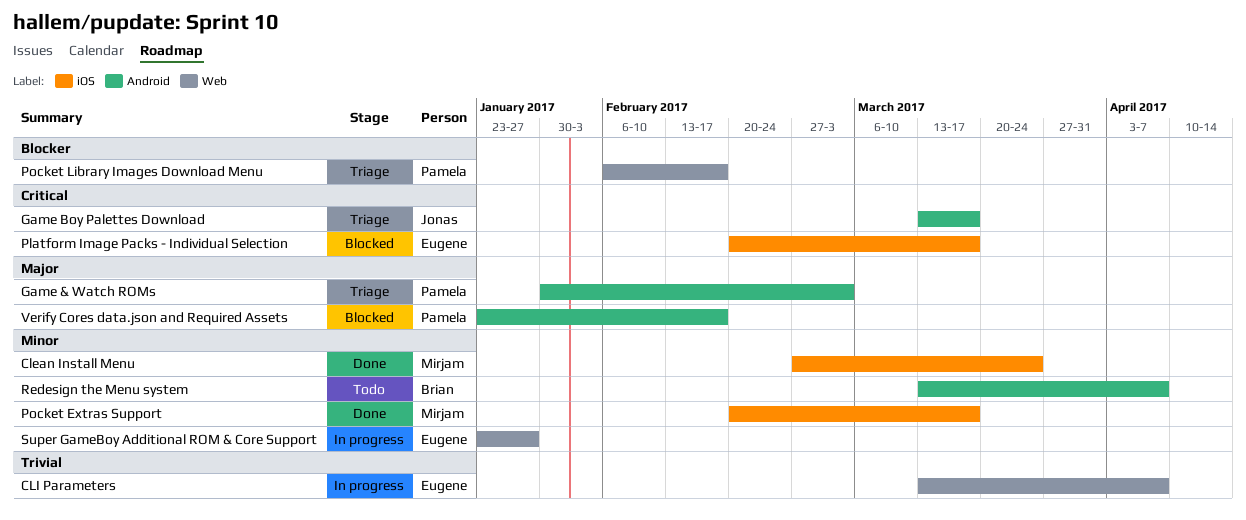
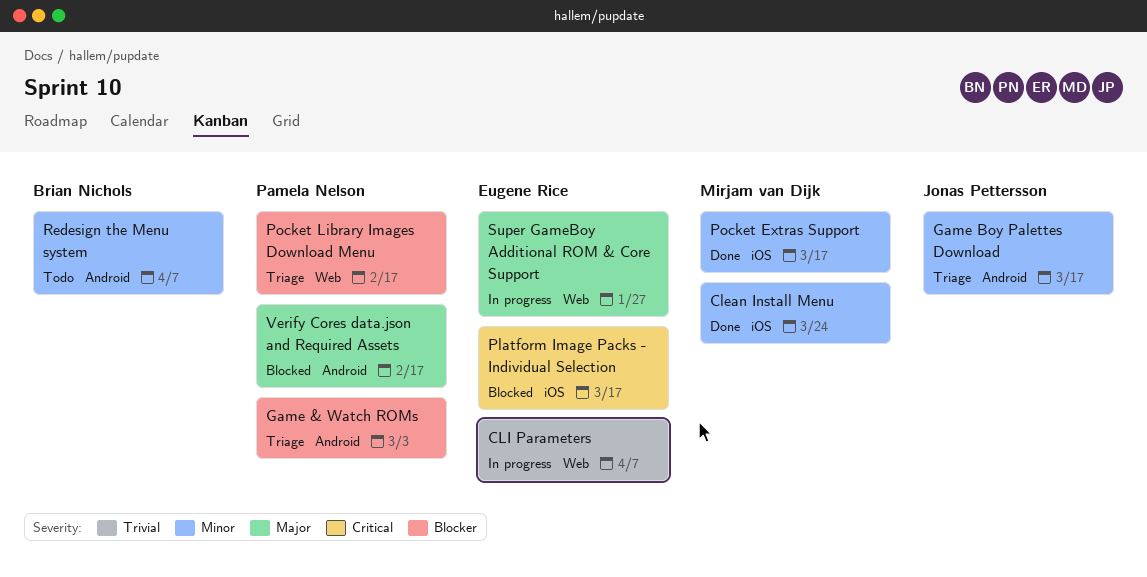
Game & Watch ROMs, priority: Major -> Blocker
Game Boy Palettes Download, priority: Critical -> Minor
Super GameBoy Additional ROM & Core Support, priority: Minor -> Major

